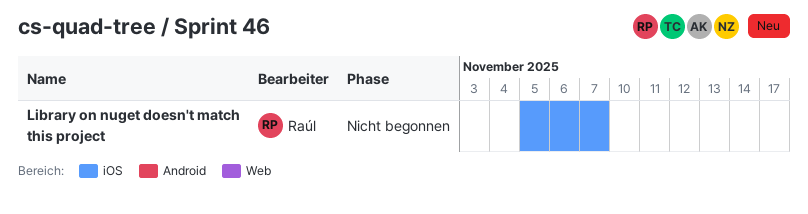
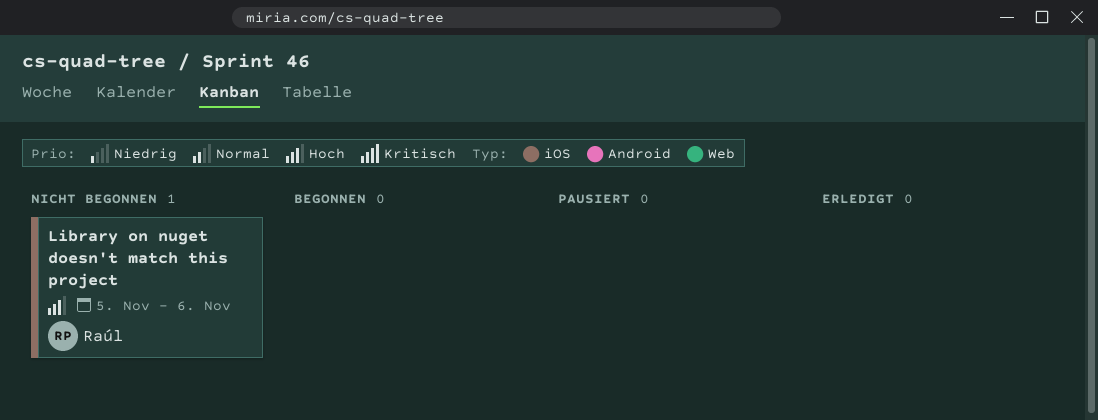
Library on nuget doesn't match this project, due: Nov 7 -> Nov 6

